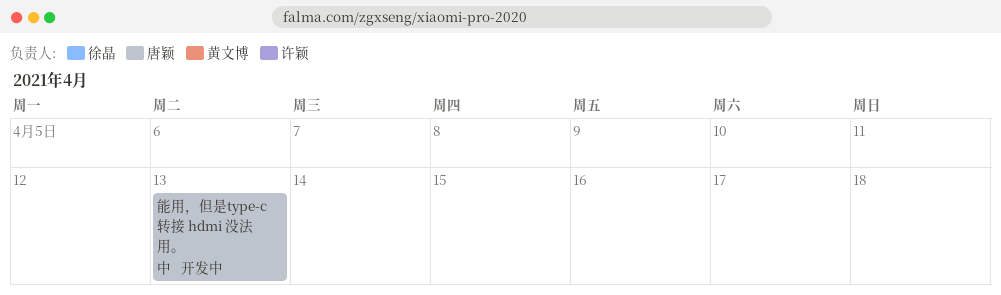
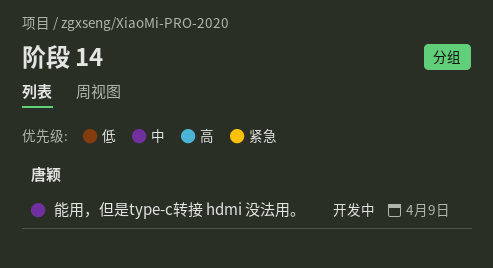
能用，但是type-c转接 hdmi 没法用。, due: Apr 13 -> Apr 9

